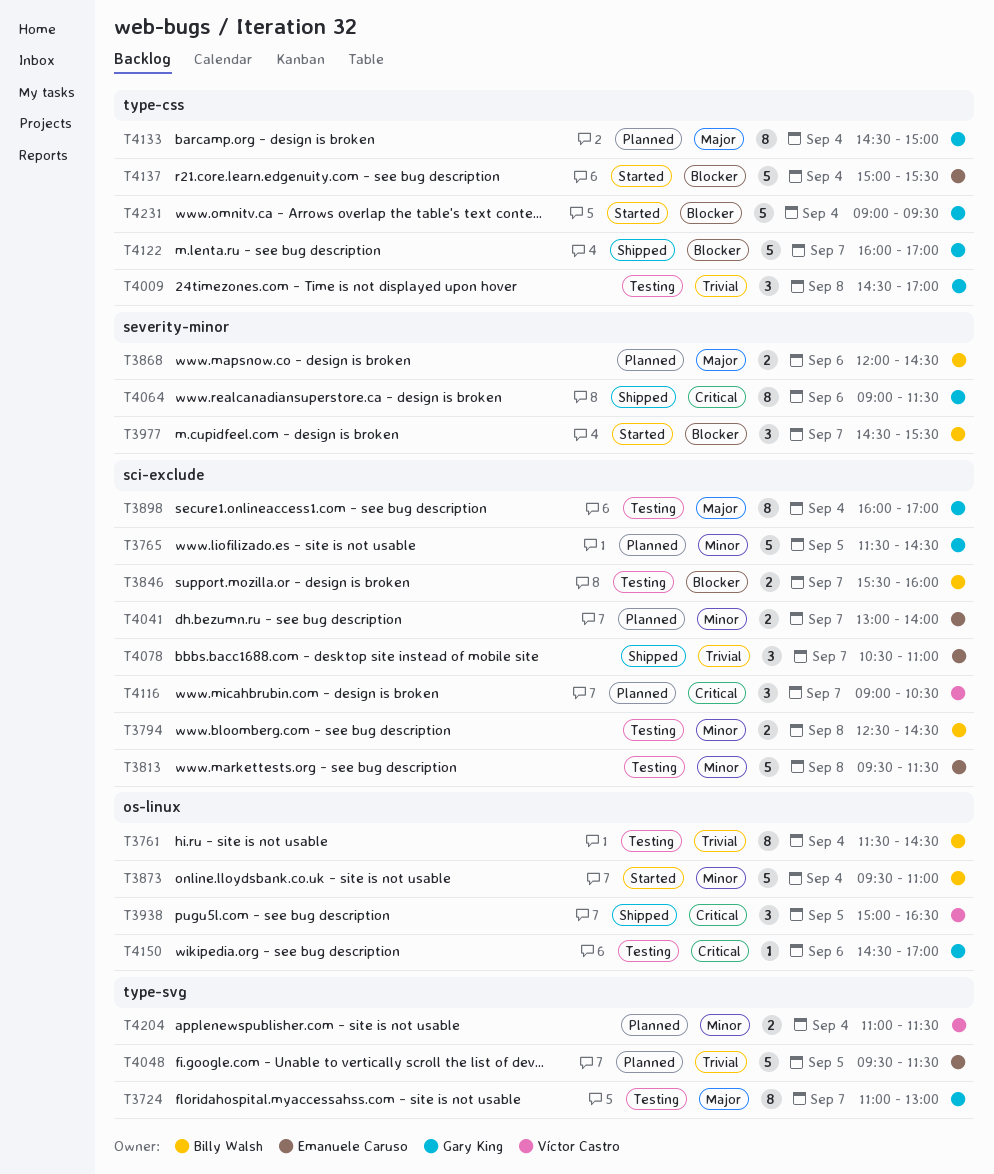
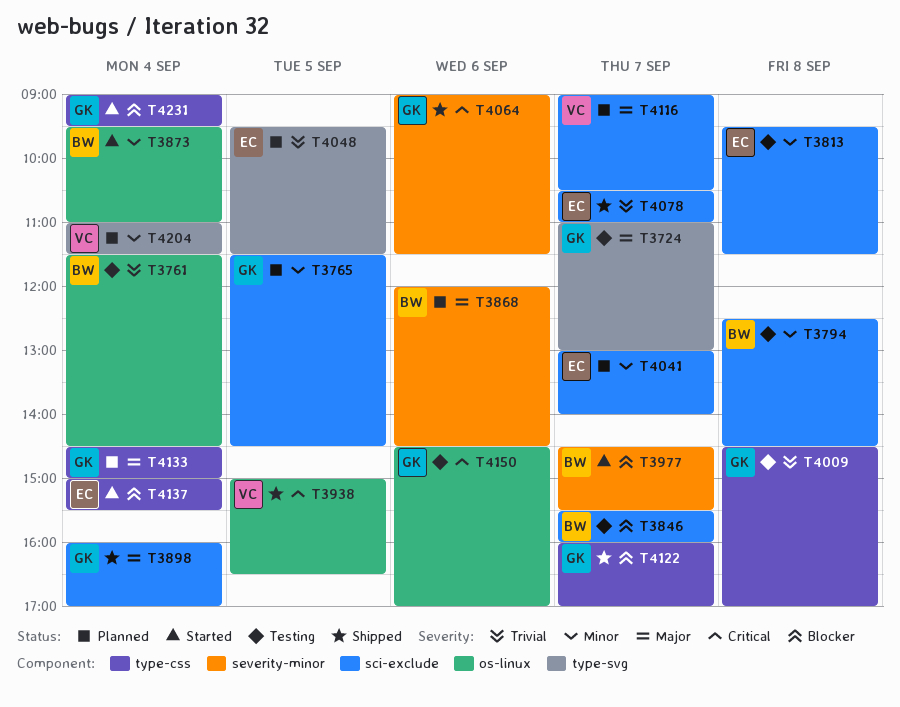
T3898, status: Testing -> Shipped
T4116, priority: Critical -> Major

